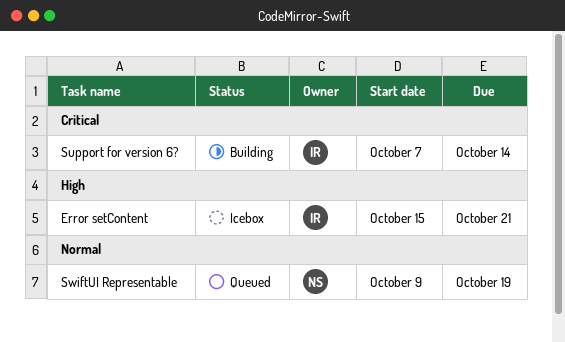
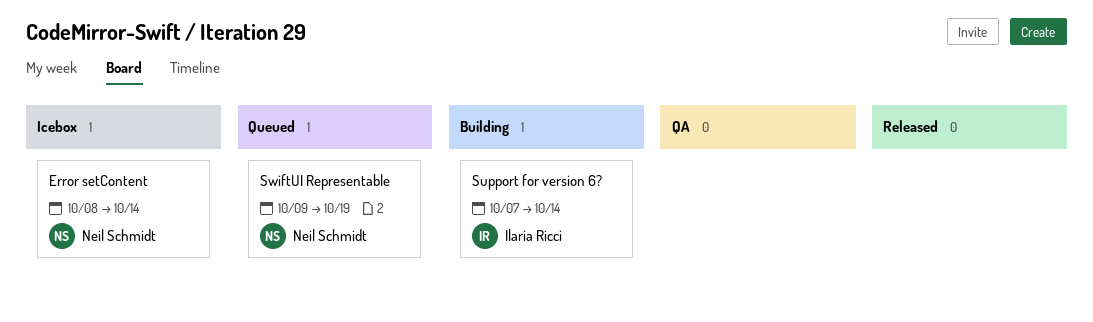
Error setContent, owner: Ilaria Ricci -> Neil Schmidt
Error setContent, start: Oct 15 -> Oct 8
Error setContent, due: Oct 21 -> Oct 14

